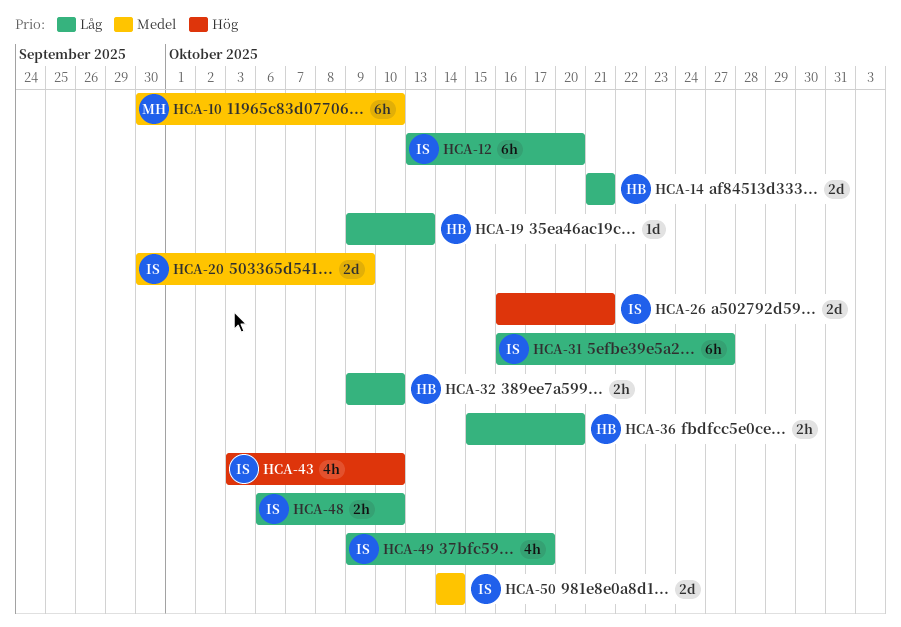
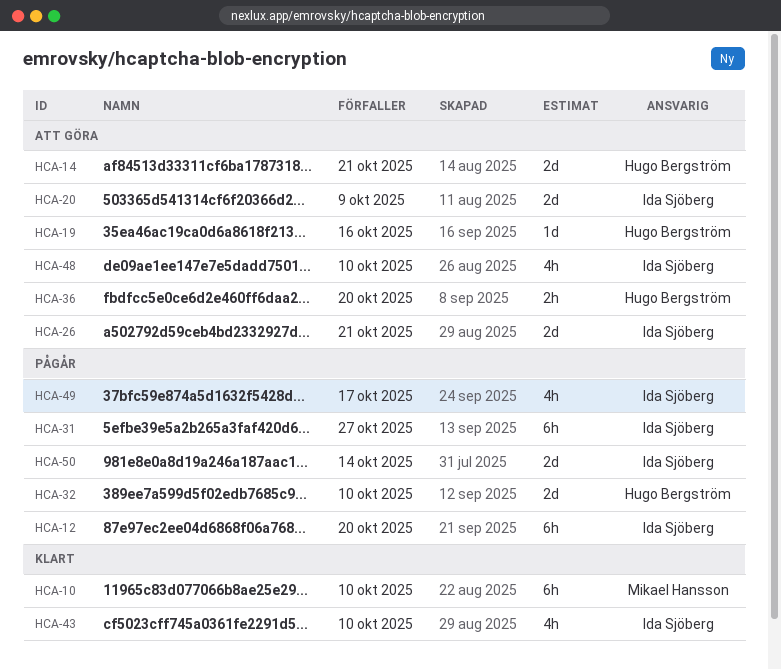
HCA-19, due: Oct 13 -> Oct 16
HCA-32, estimate: 2h -> 2d
HCA-48, estimate: 2h -> 4h

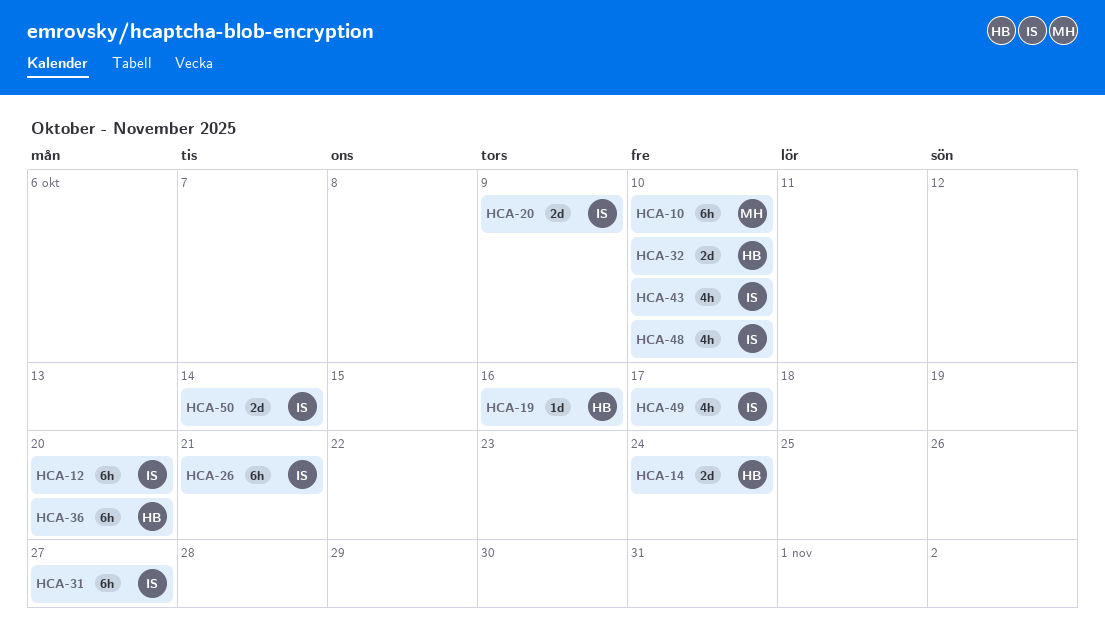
HCA-14, due: Oct 21 -> Oct 24
HCA-26, estimate: 2d -> 6h
HCA-36, estimate: 2h -> 6h

